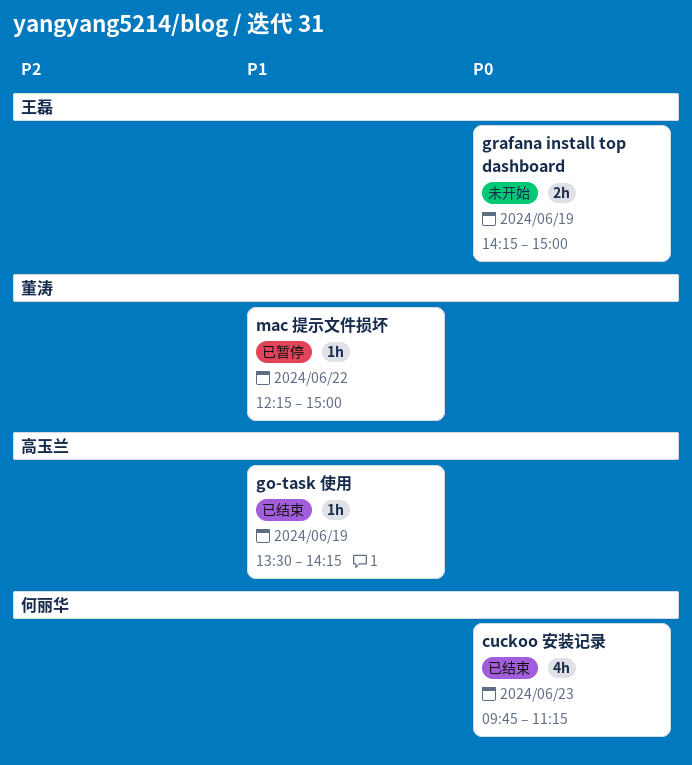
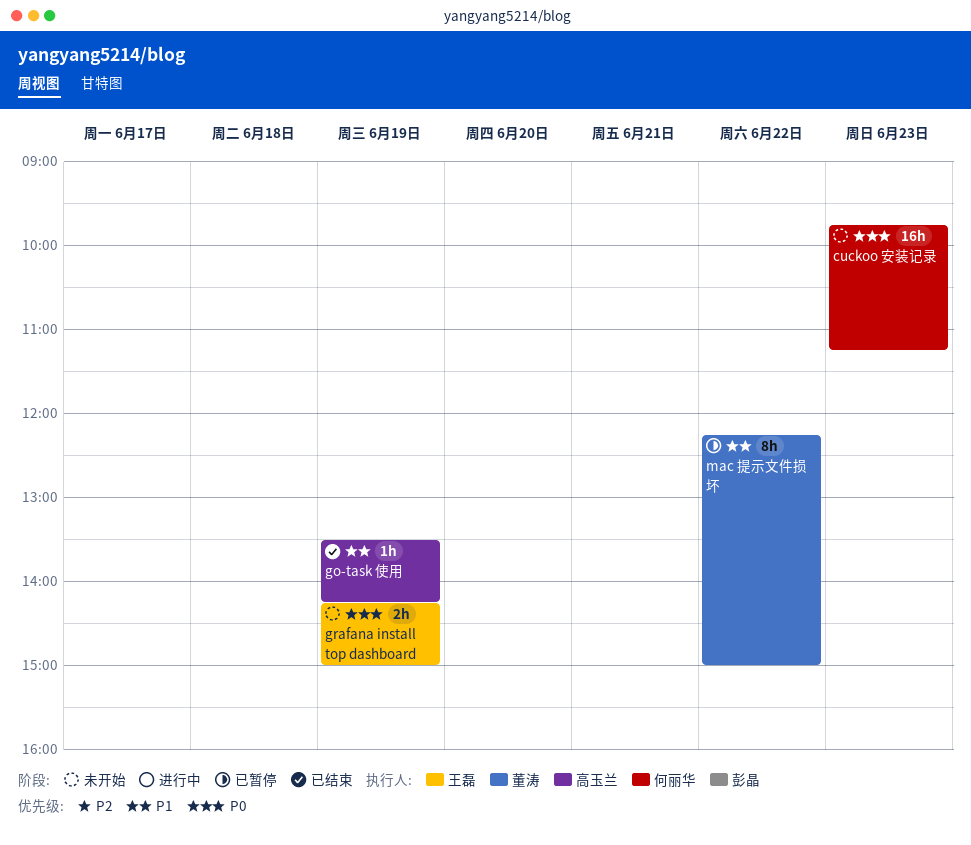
cuckoo 安装记录, status: 已结束 -> 未开始
cuckoo 安装记录, estimate: 4h -> 16h
mac 提示文件损坏, estimate: 1h -> 8h

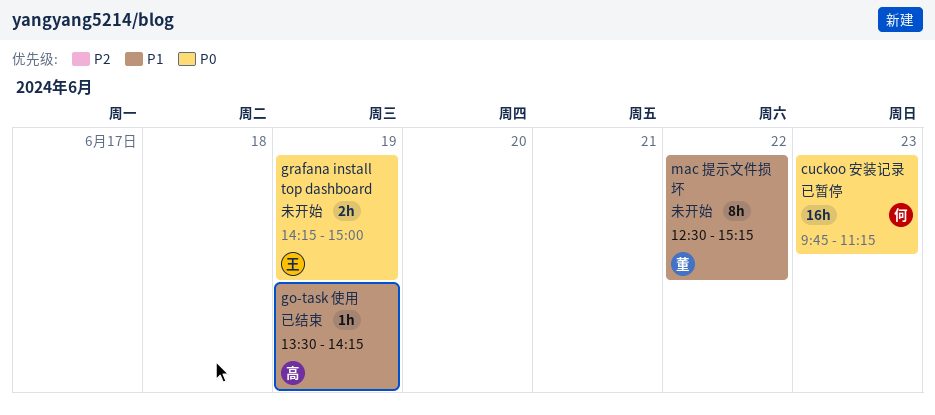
cuckoo 安装记录, status: 未开始 -> 已暂停
mac 提示文件损坏, status: 已暂停 -> 未开始
mac 提示文件损坏, begins: 12:15 -> 12:30
mac 提示文件损坏, ends: 15:00 -> 15:15

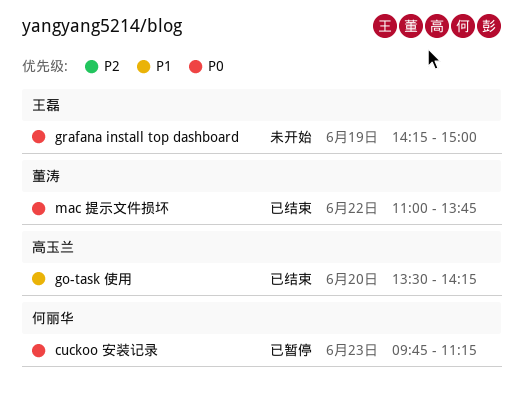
go-task 使用, day: Jun 19 -> Jun 20
mac 提示文件损坏, status: 未开始 -> 已结束
mac 提示文件损坏, priority: P1 -> P0
mac 提示文件损坏, begins: 12:30 -> 11:00
mac 提示文件损坏, ends: 15:15 -> 13:45

